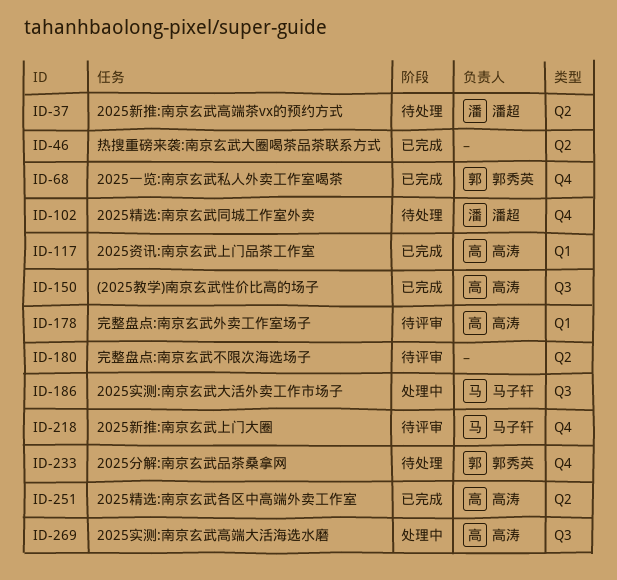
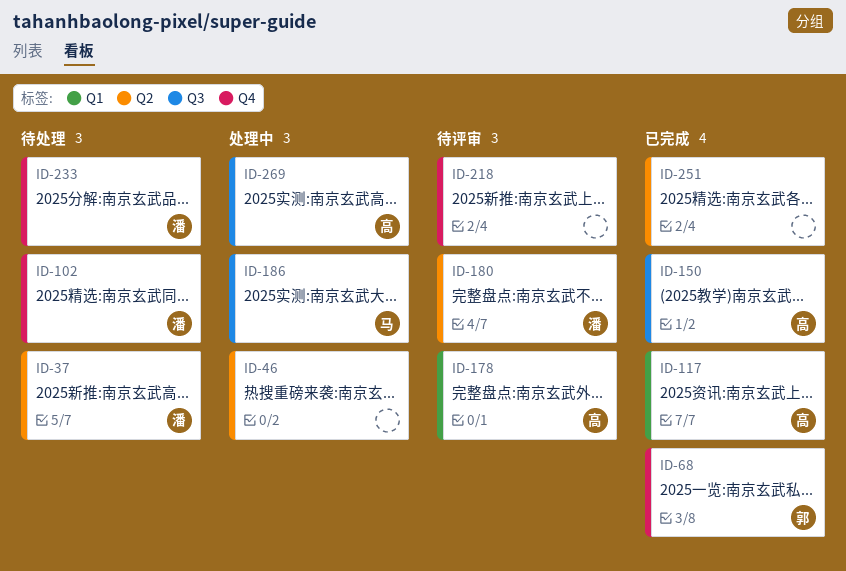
ID-46, status: 已完成 -> 处理中
ID-180, owner: none -> 潘超
ID-218, owner: 马子轩 -> none
ID-233, owner: 郭秀英 -> 潘超
ID-251, owner: 高涛 -> none

